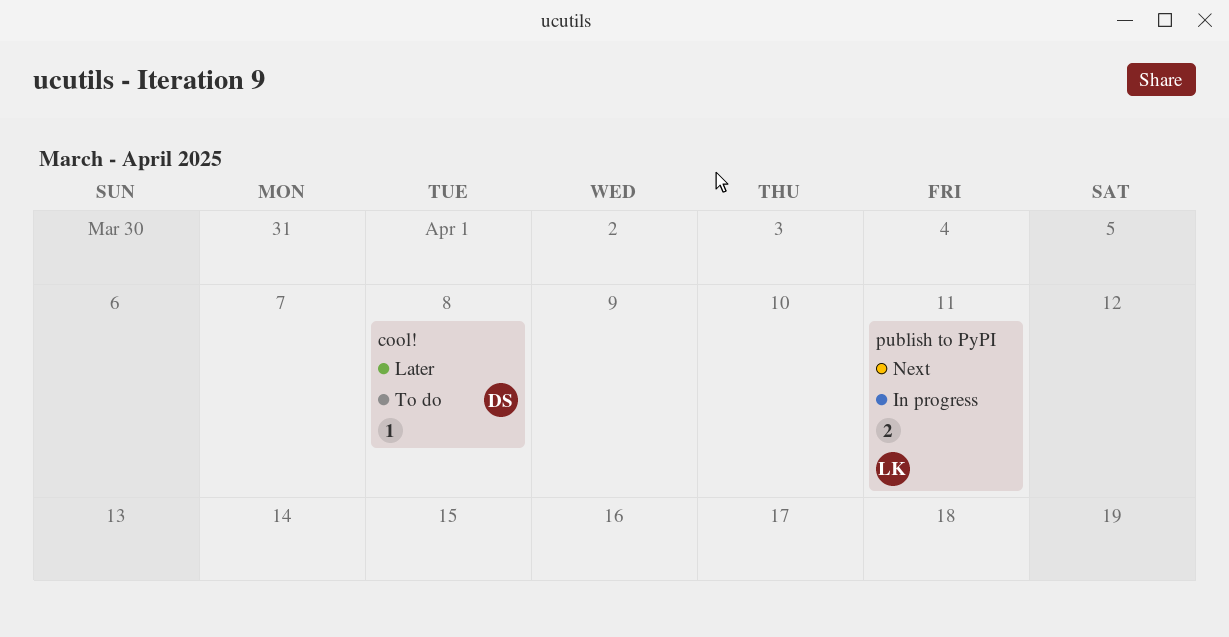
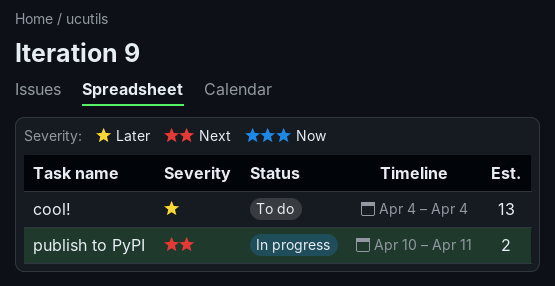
cool!, estimate: 1 -> 13
cool!, due: Apr 8 -> Apr 4

